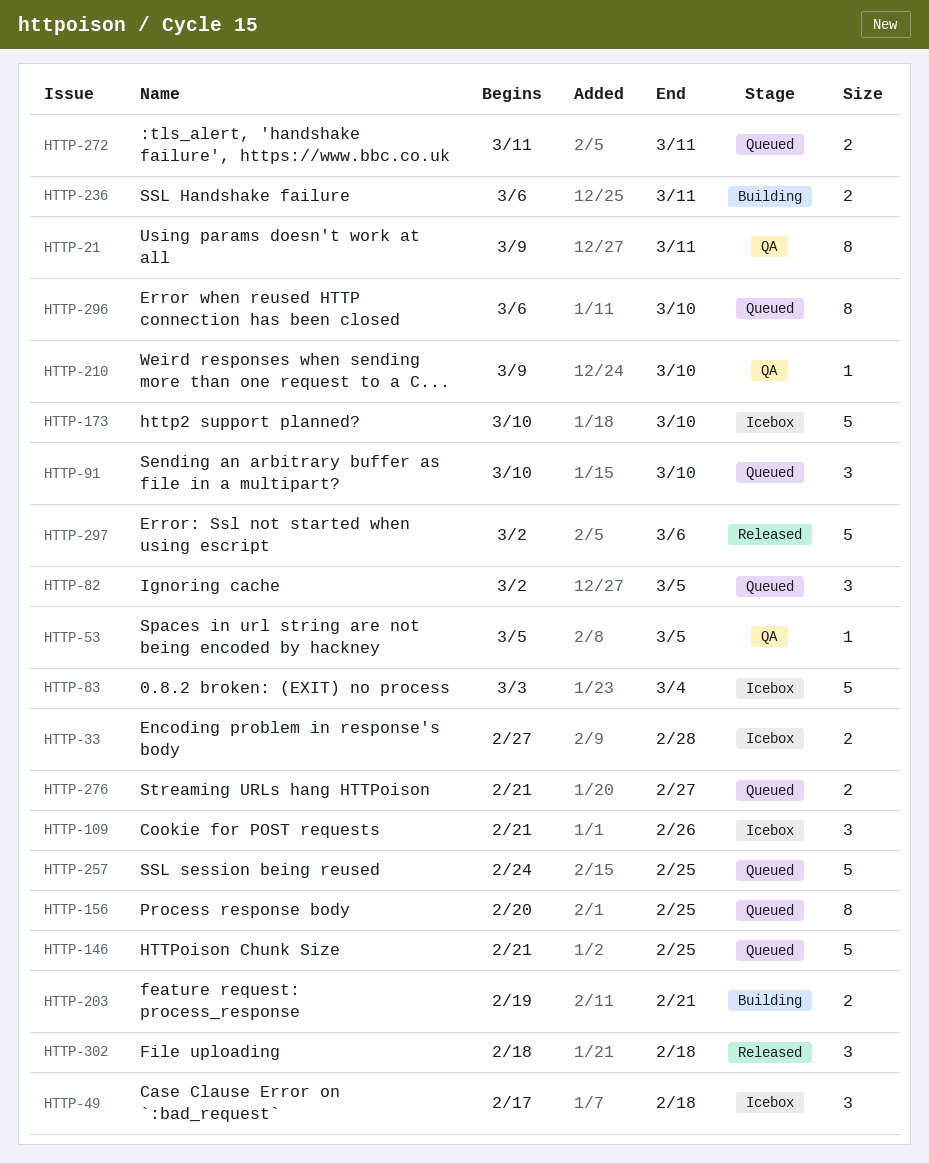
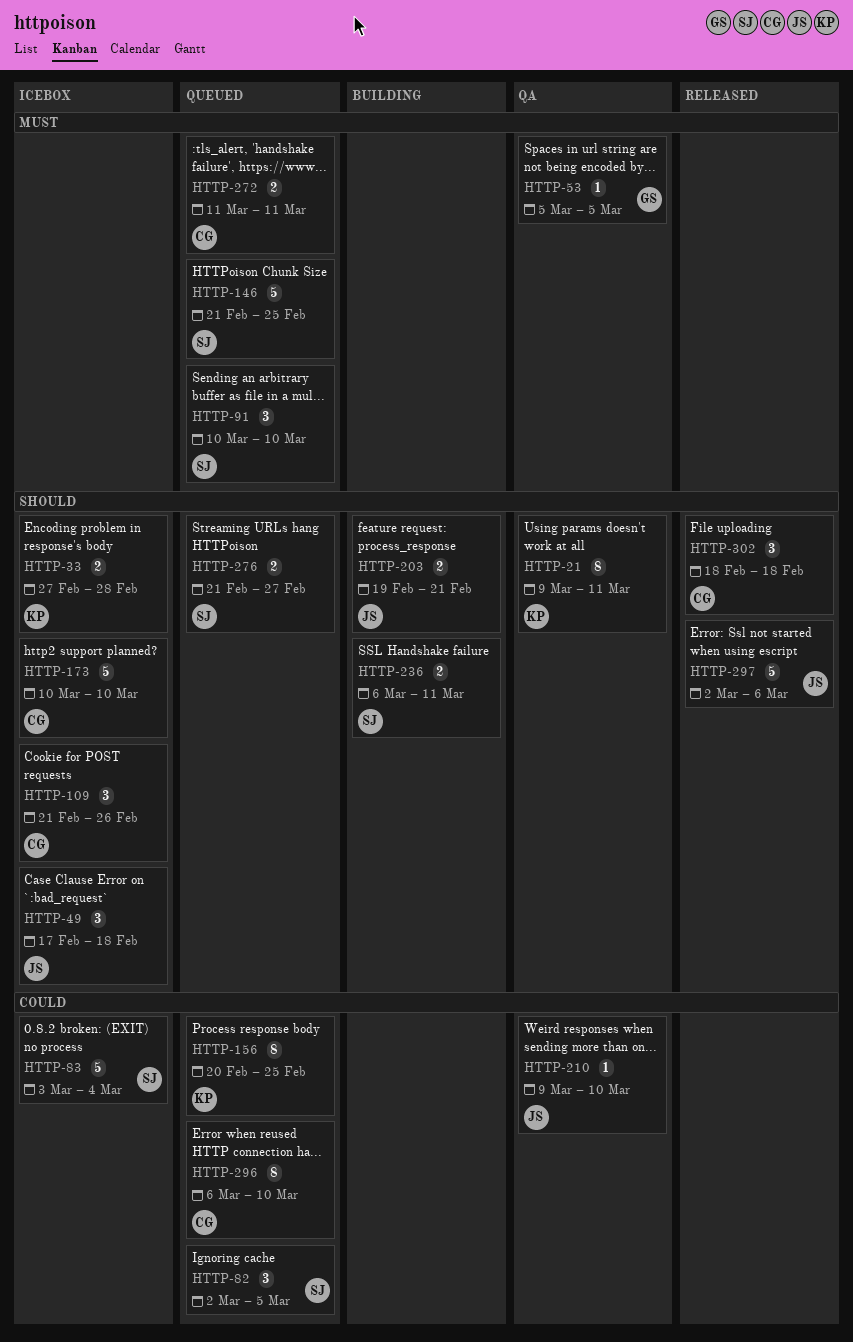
HTTP-257: present -> none

